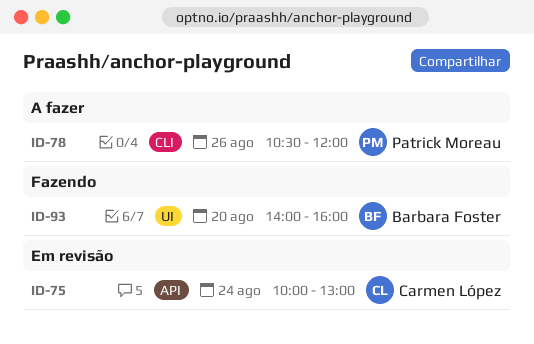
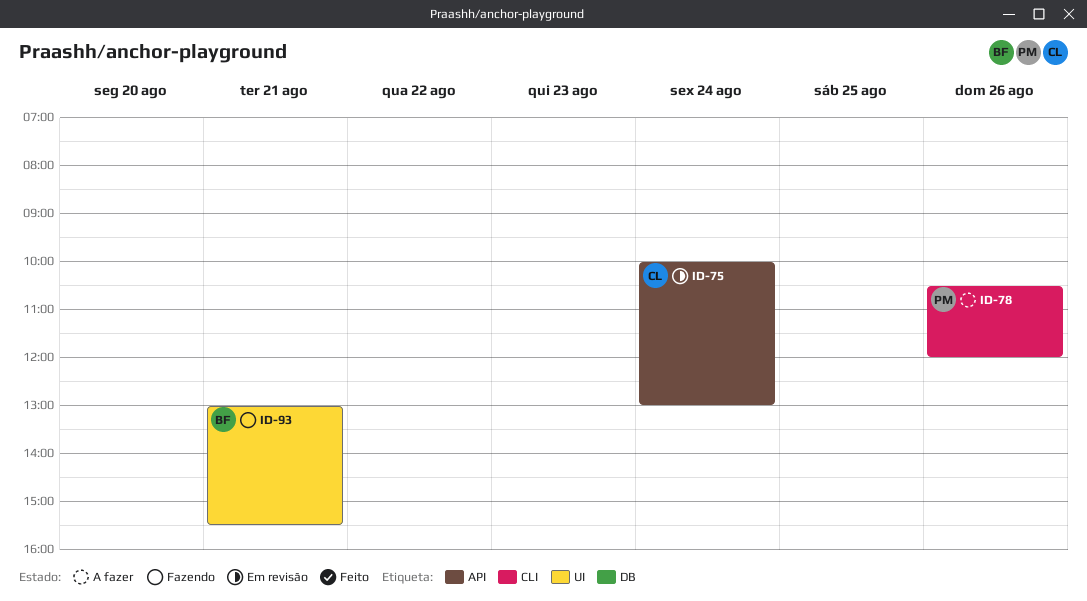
ID-93, day: Aug 20 -> Aug 21
ID-93, begins: 14:00 -> 13:00
ID-93, ends: 16:00 -> 15:30

